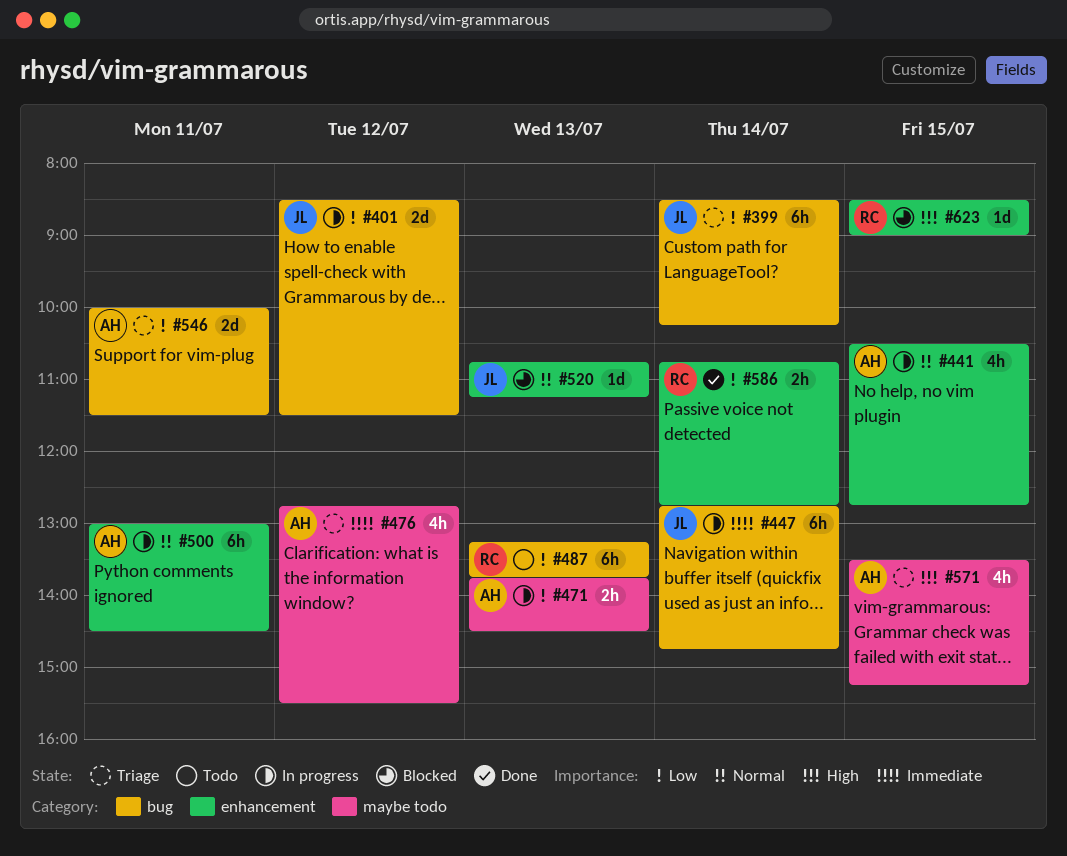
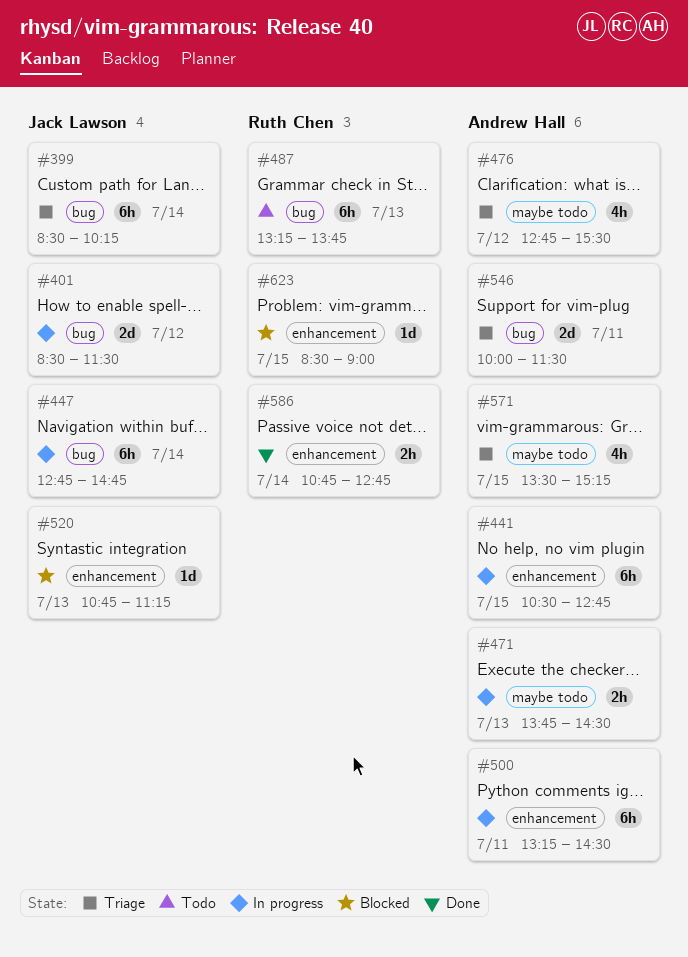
#441, estimate: 4h -> 6h
#500, begins: 13:00 -> 13:15

